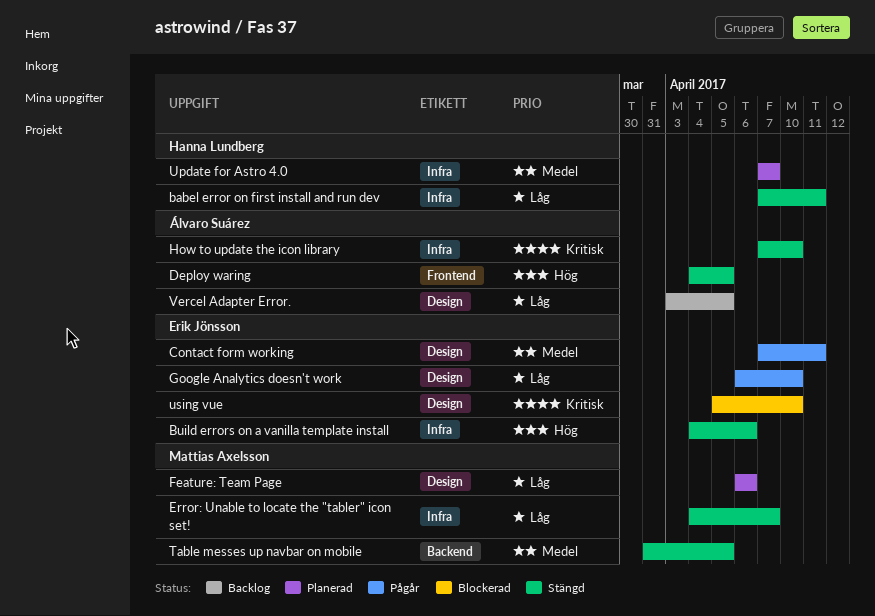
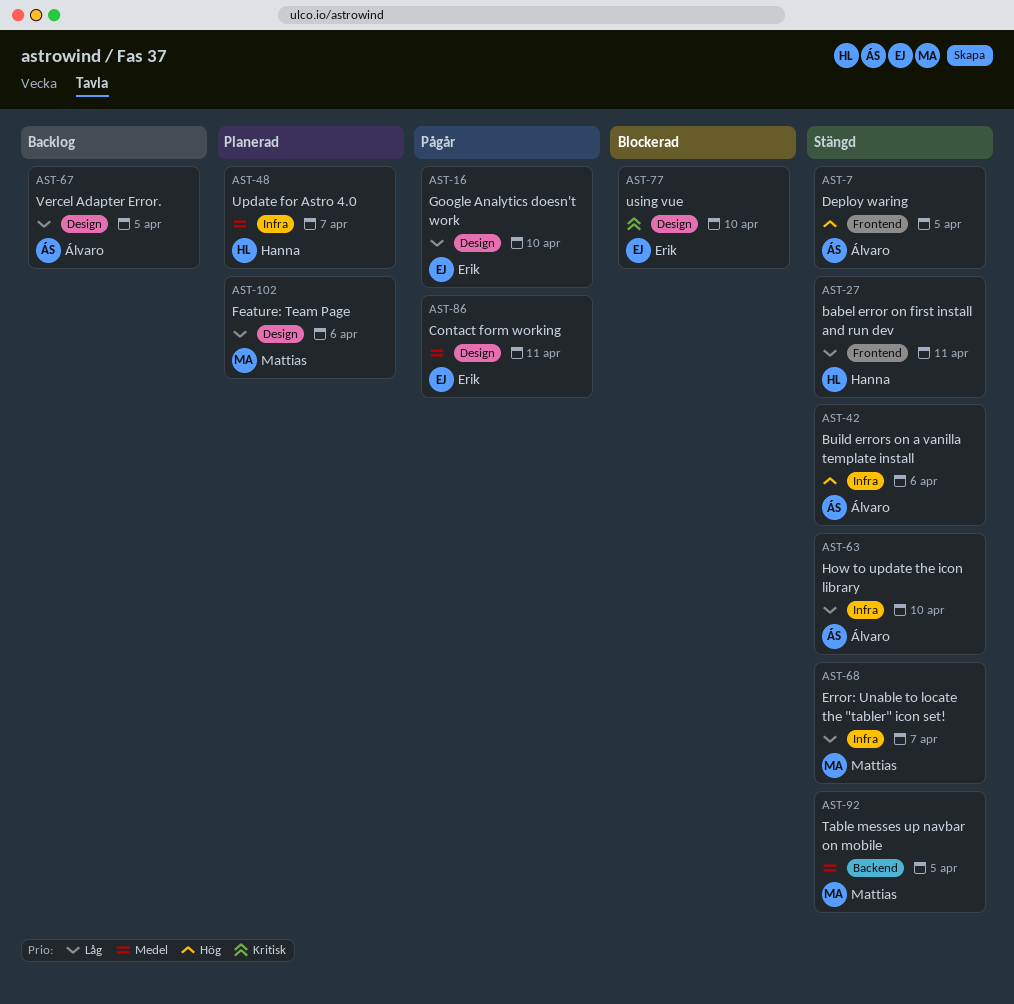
babel error on first install and run dev, label: Infra -> Frontend
Build errors on a vanilla template install, owner: Erik Jönsson -> Álvaro Suárez
How to update the icon library, priority: Kritisk -> Låg

